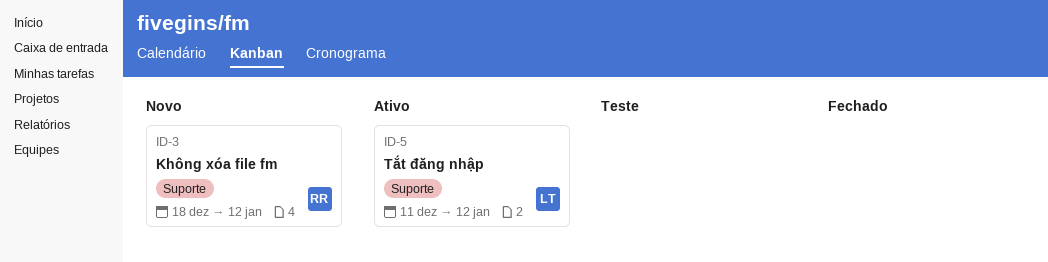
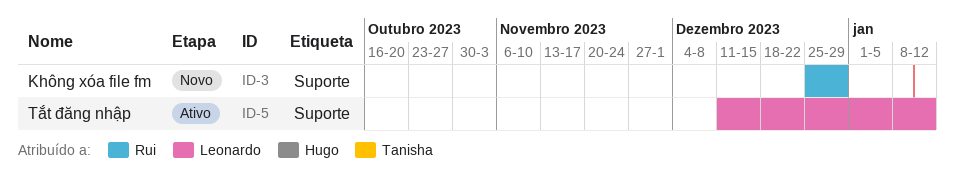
ID-3, start: Dec 18 -> Dec 25
ID-3, due: Jan 12 -> Dec 29

